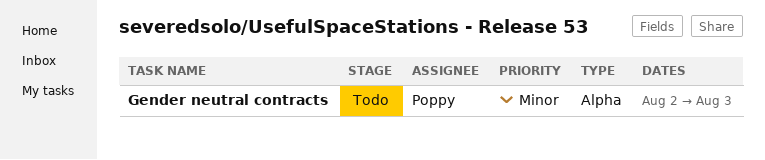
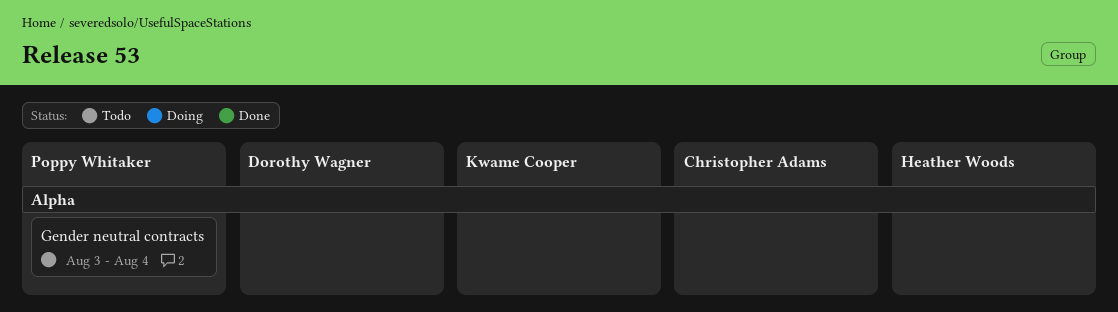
Gender neutral contracts, start: Aug 2 -> Aug 3
Gender neutral contracts, due: Aug 3 -> Aug 4

